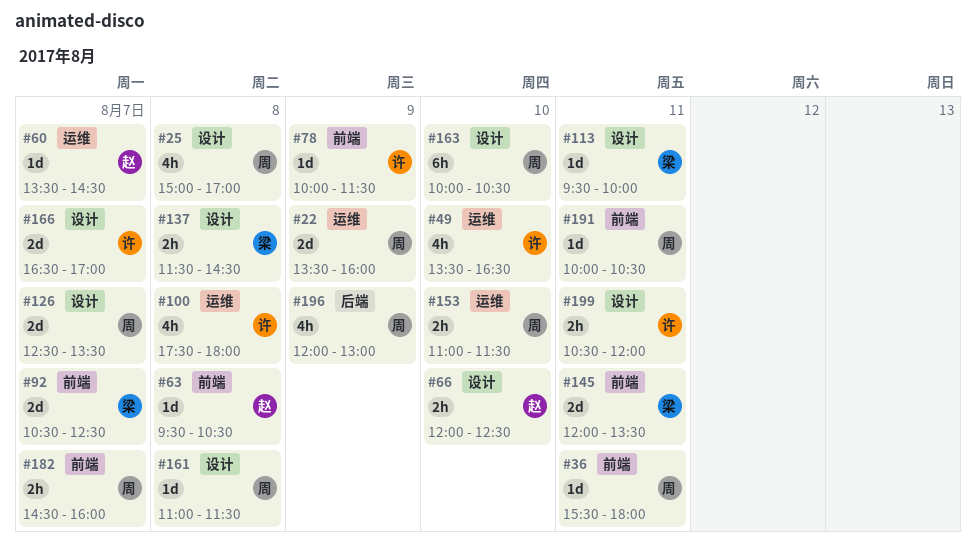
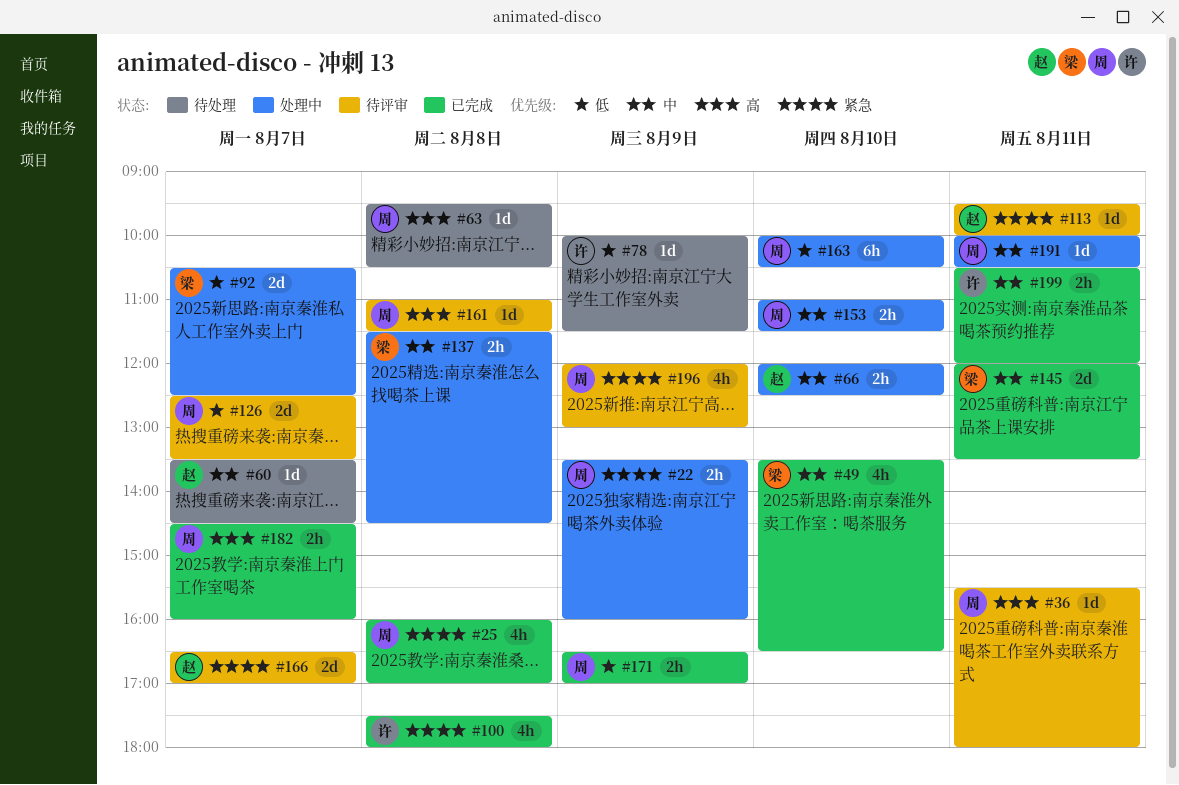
#22, estimate: 2d -> 2h
#25, begins: 15:00 -> 16:00
#49, owner: 许 -> 梁
#63, owner: 赵 -> 周
#113, owner: 梁 -> 赵
#166, owner: 许 -> 赵
#171: none -> present

